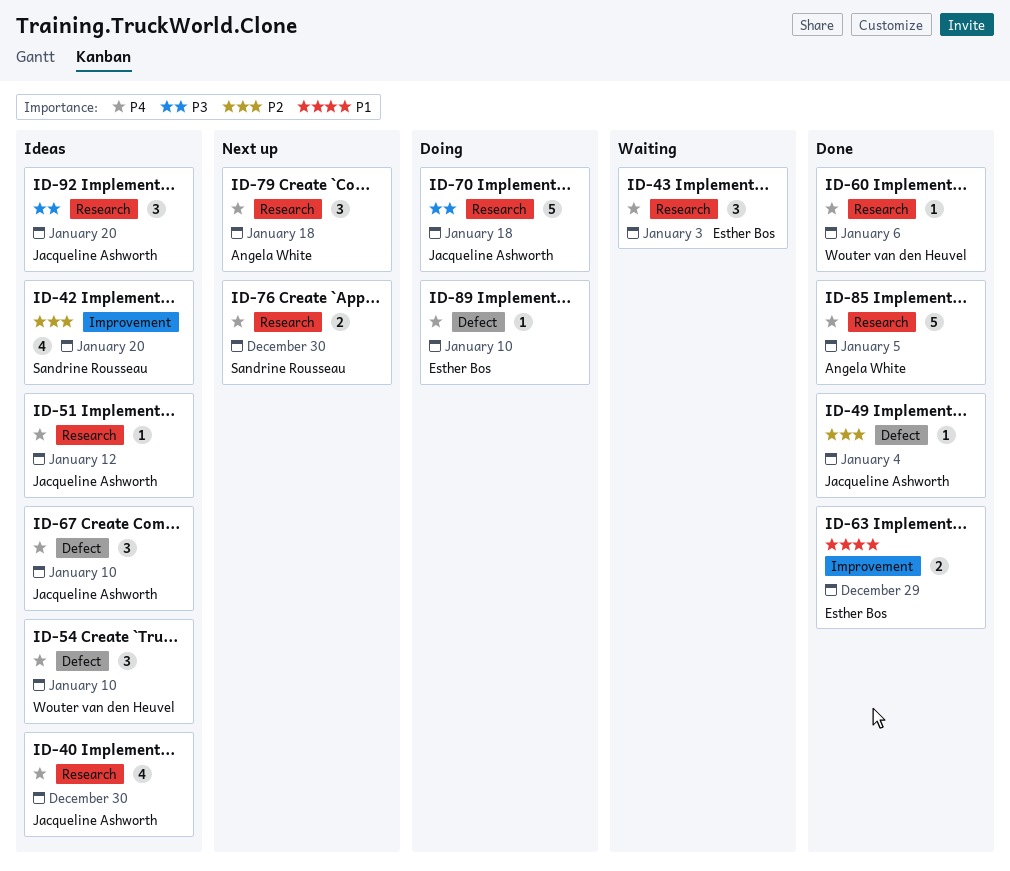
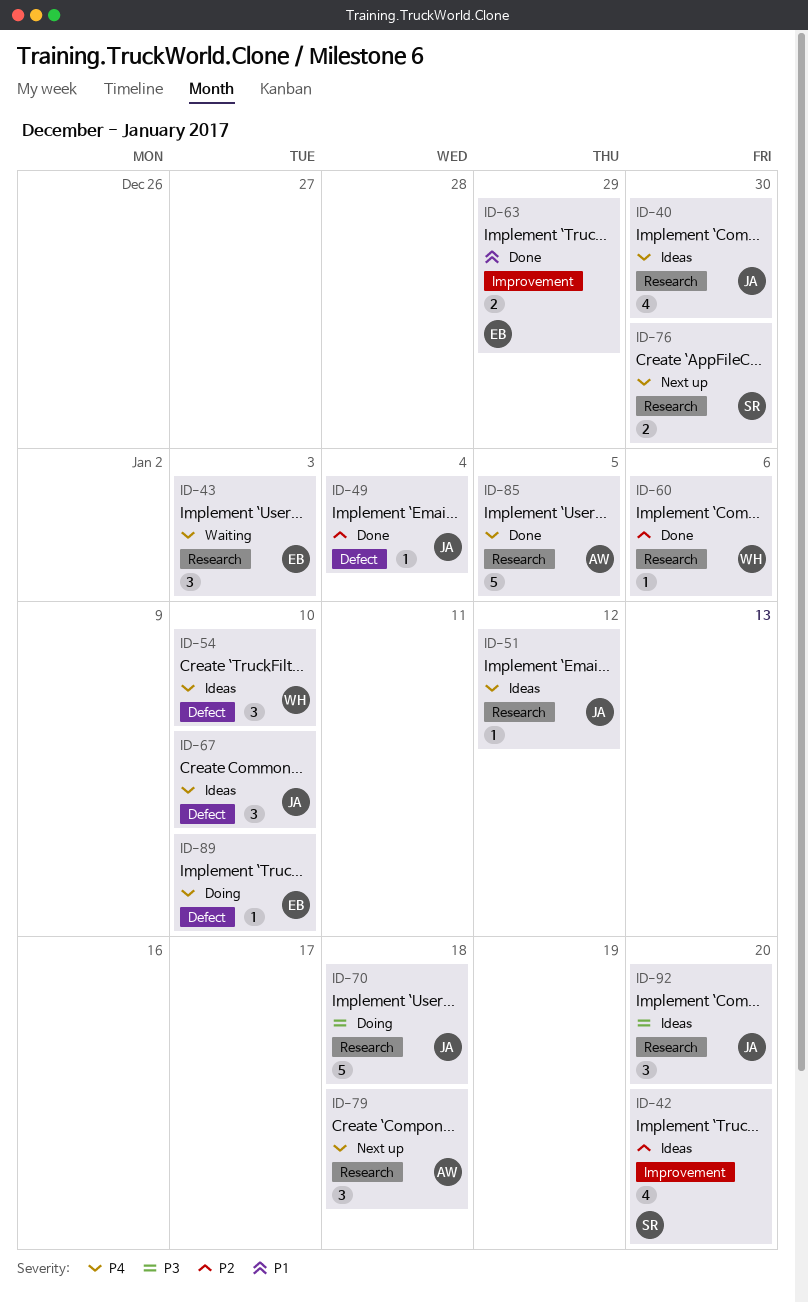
ID-60, priority: P4 -> P2

